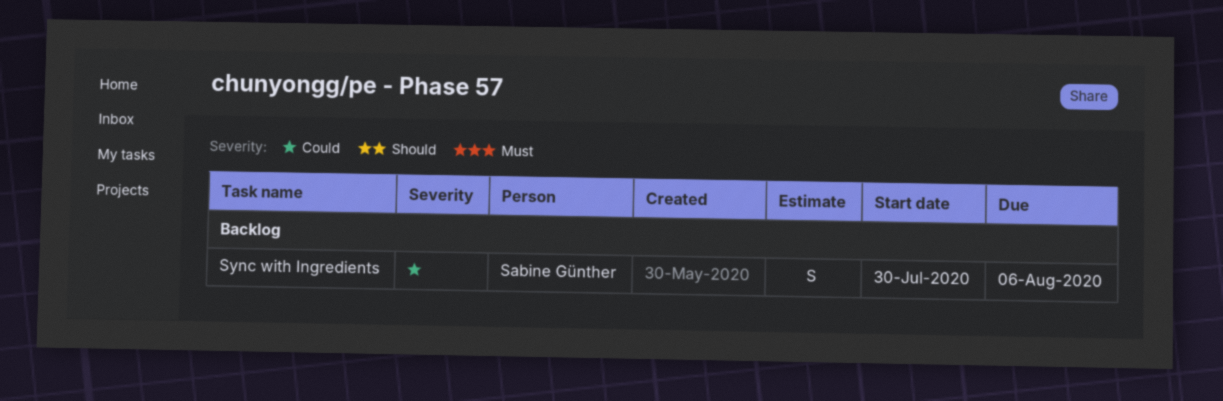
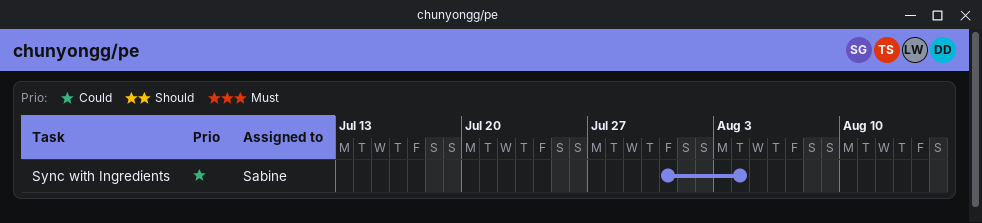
Sync with Ingredients, start: Jul 30 -> Jul 31
Sync with Ingredients, due: Aug 6 -> Aug 4

